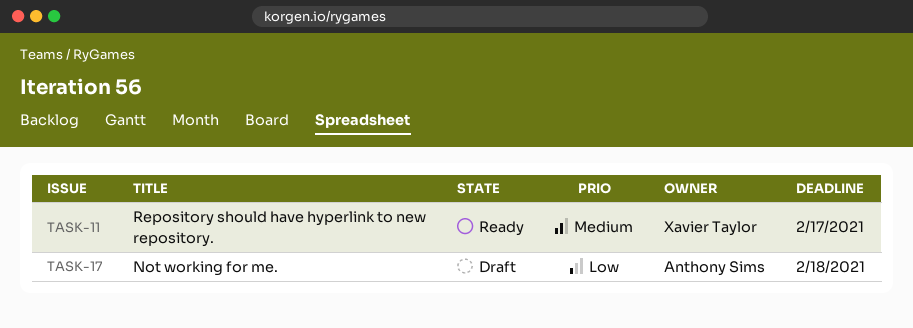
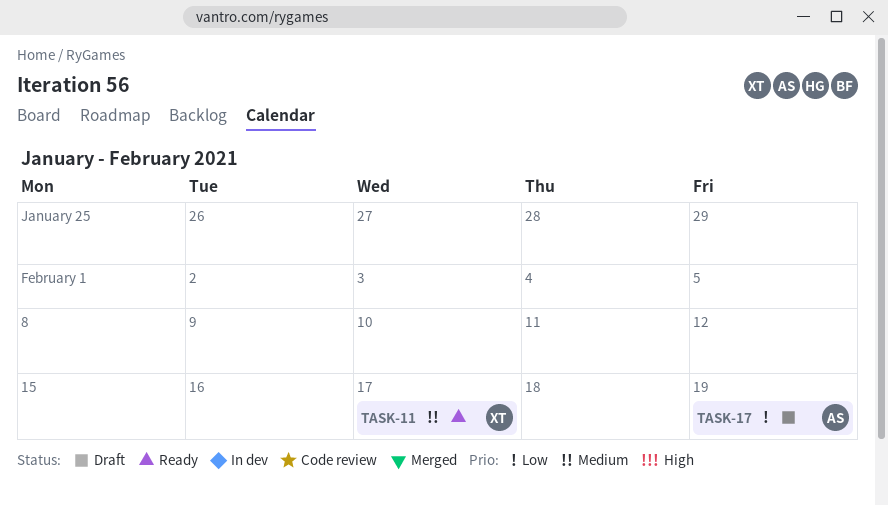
TASK-17, due: Feb 18 -> Feb 19

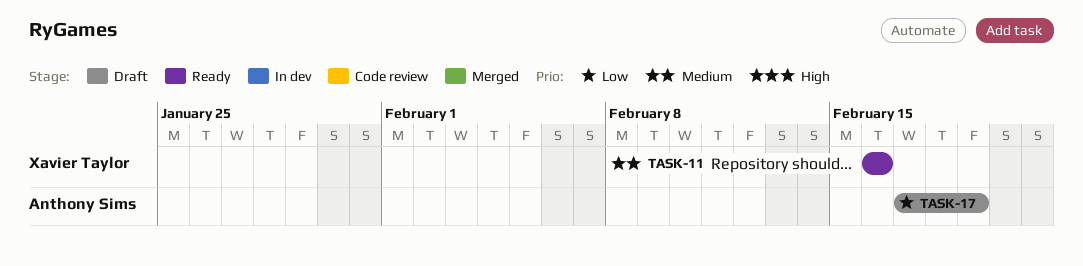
TASK-11, due: Feb 17 -> Feb 16

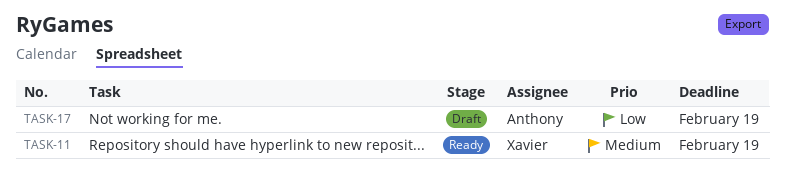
TASK-11, due: Feb 16 -> Feb 19

